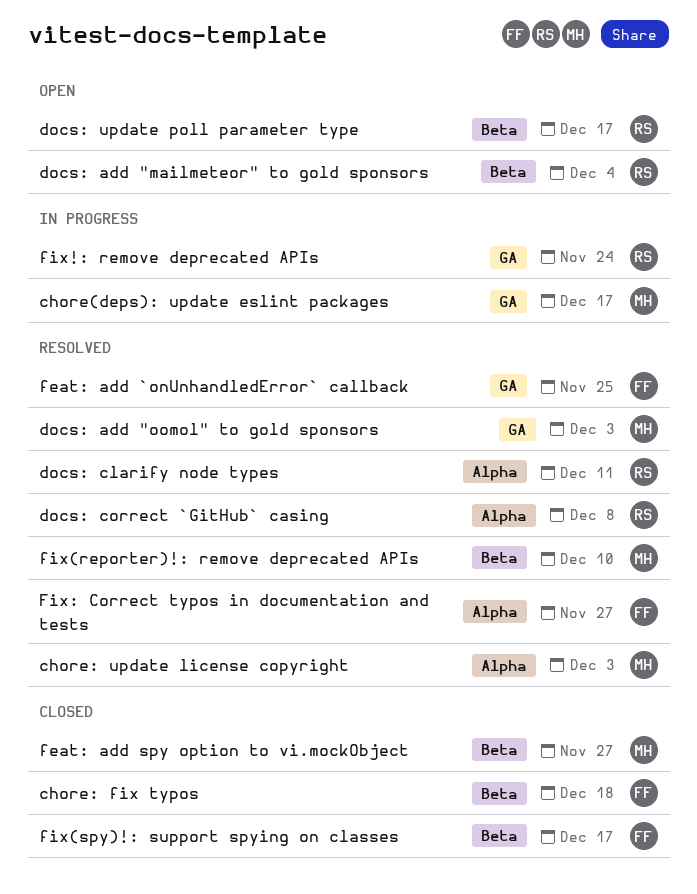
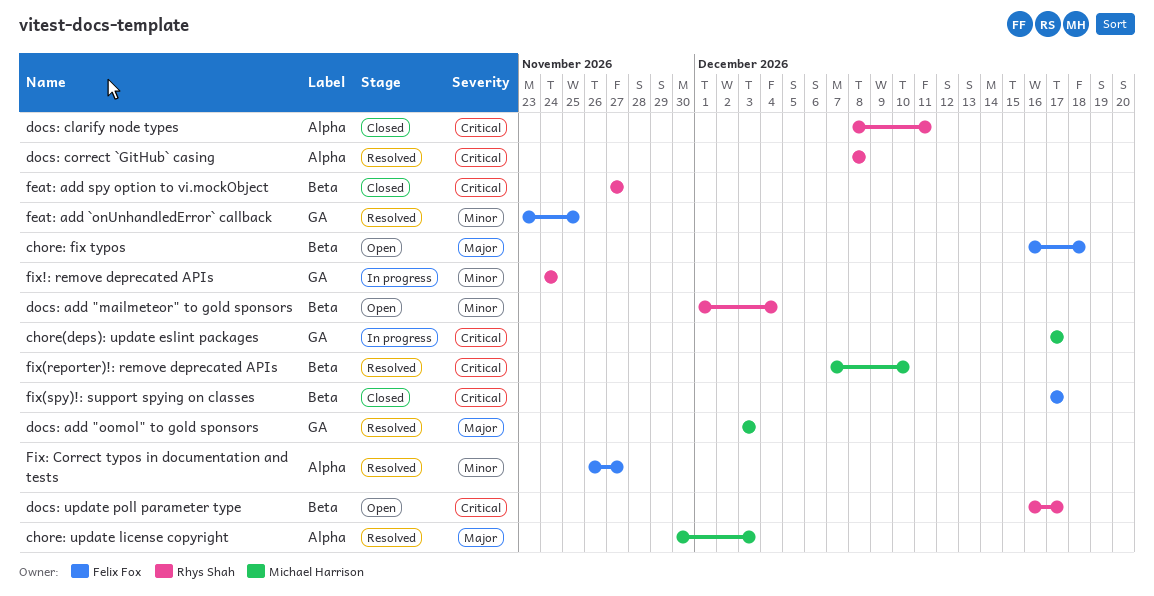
chore: fix typos, status: Closed -> Open
docs: clarify node types, status: Resolved -> Closed
feat: add spy option to vi.mockObject, owner: Michael Harrison -> Rhys Shah

